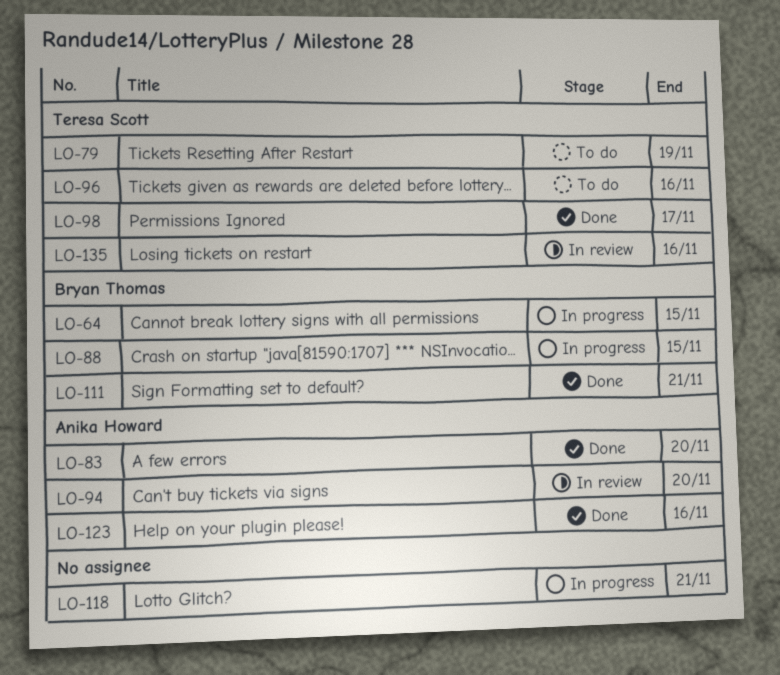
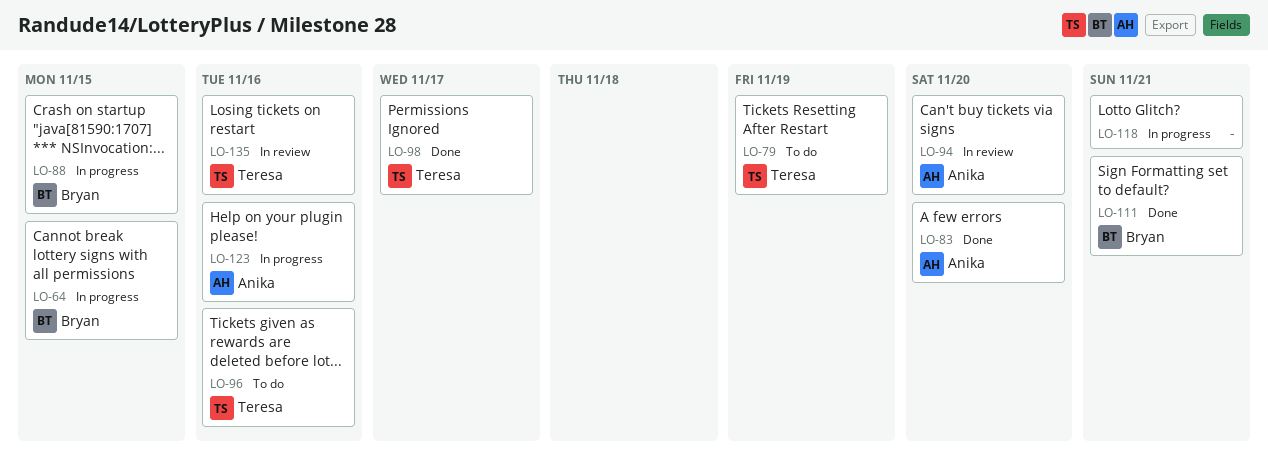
LO-123, status: Done -> In progress

